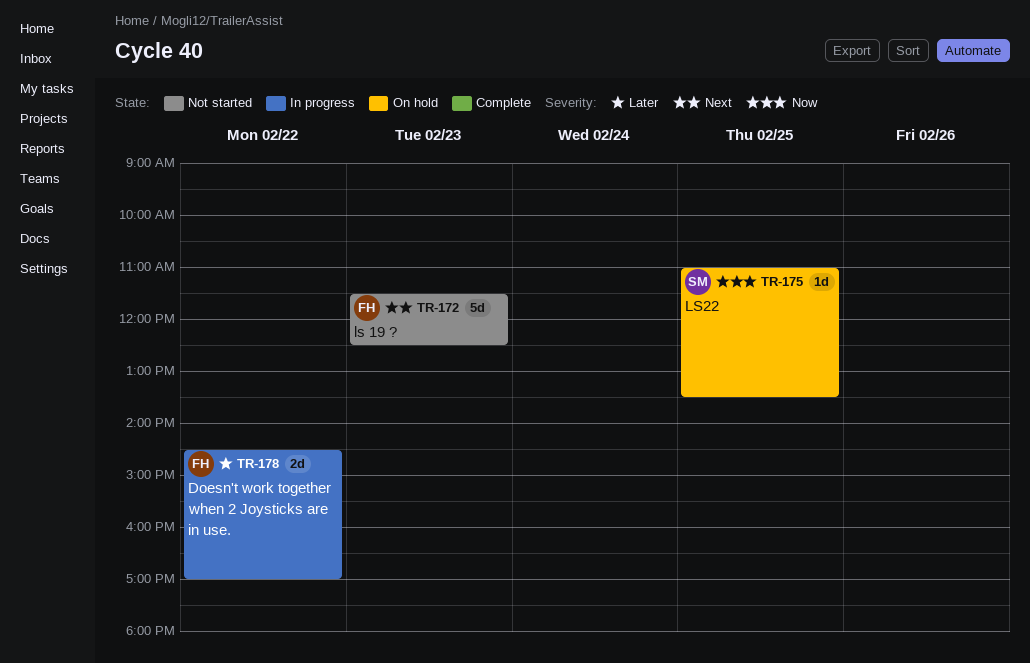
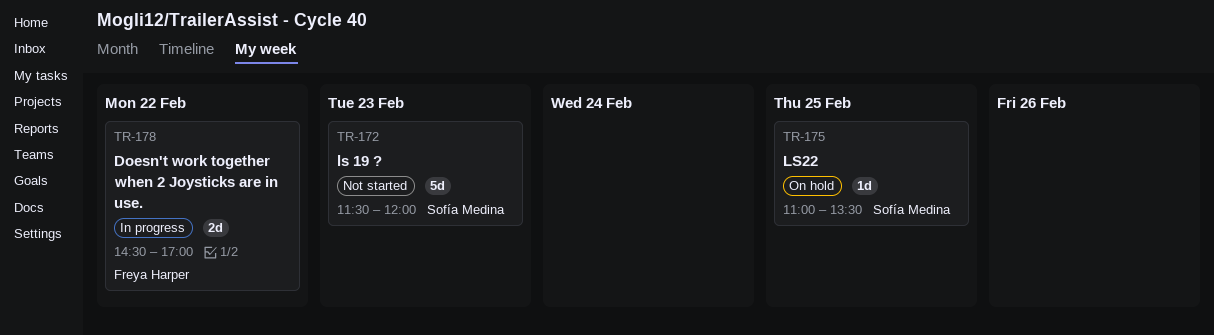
TR-172, owner: Freya Harper -> Sofía Medina
TR-172, ends: 12:30 -> 12:00

